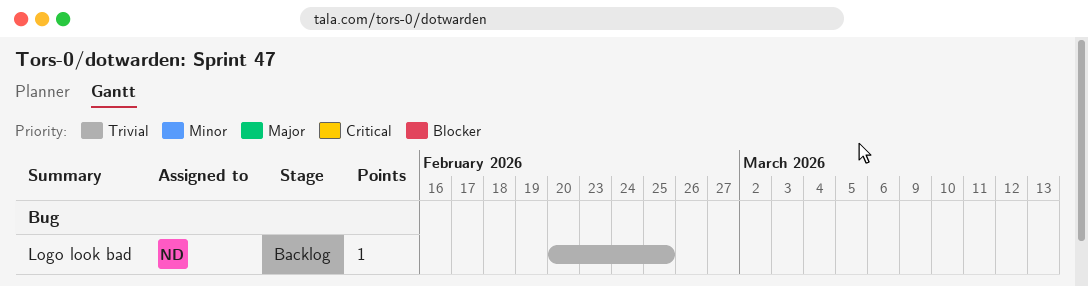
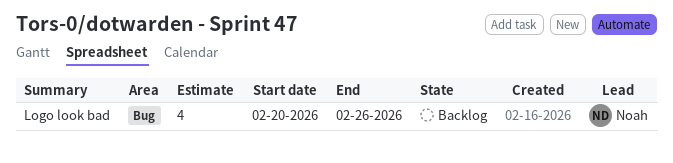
Logo look bad, estimate: 1 -> 4
Logo look bad, due: Feb 25 -> Feb 26

